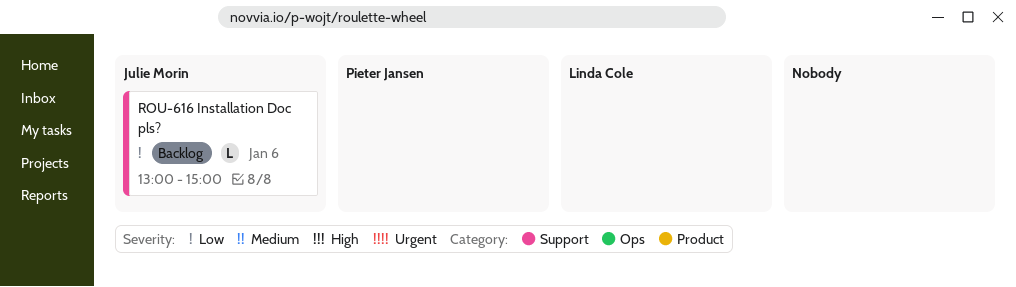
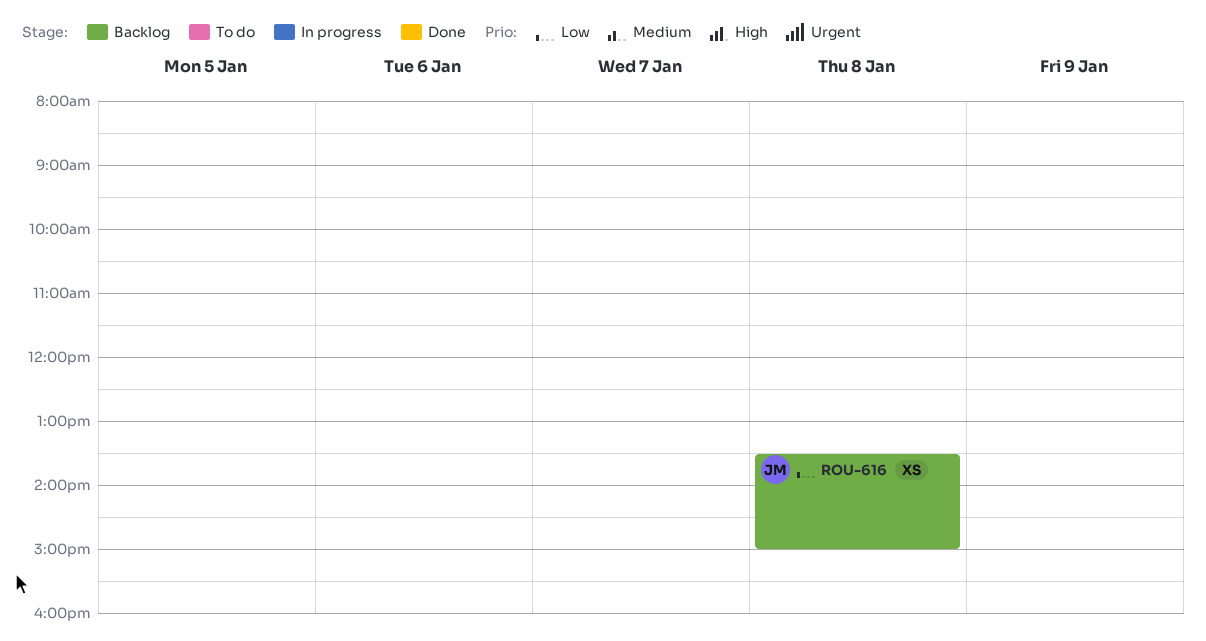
ROU-616, estimate: L -> XS
ROU-616, day: Jan 6 -> Jan 8
ROU-616, begins: 13:00 -> 13:30

